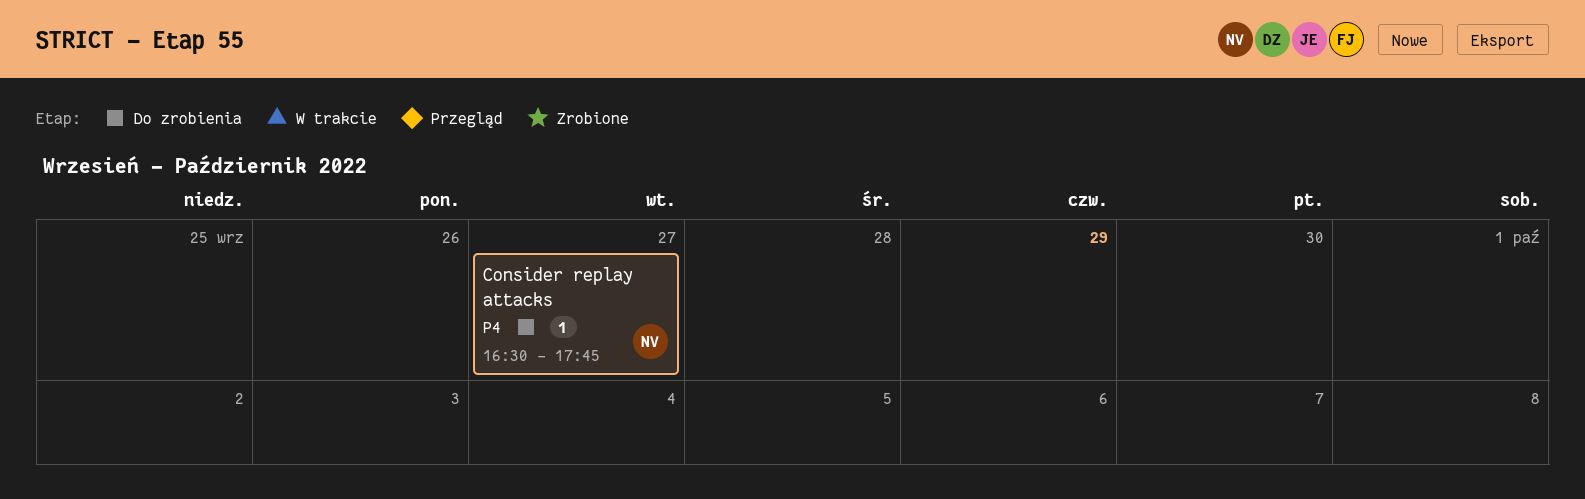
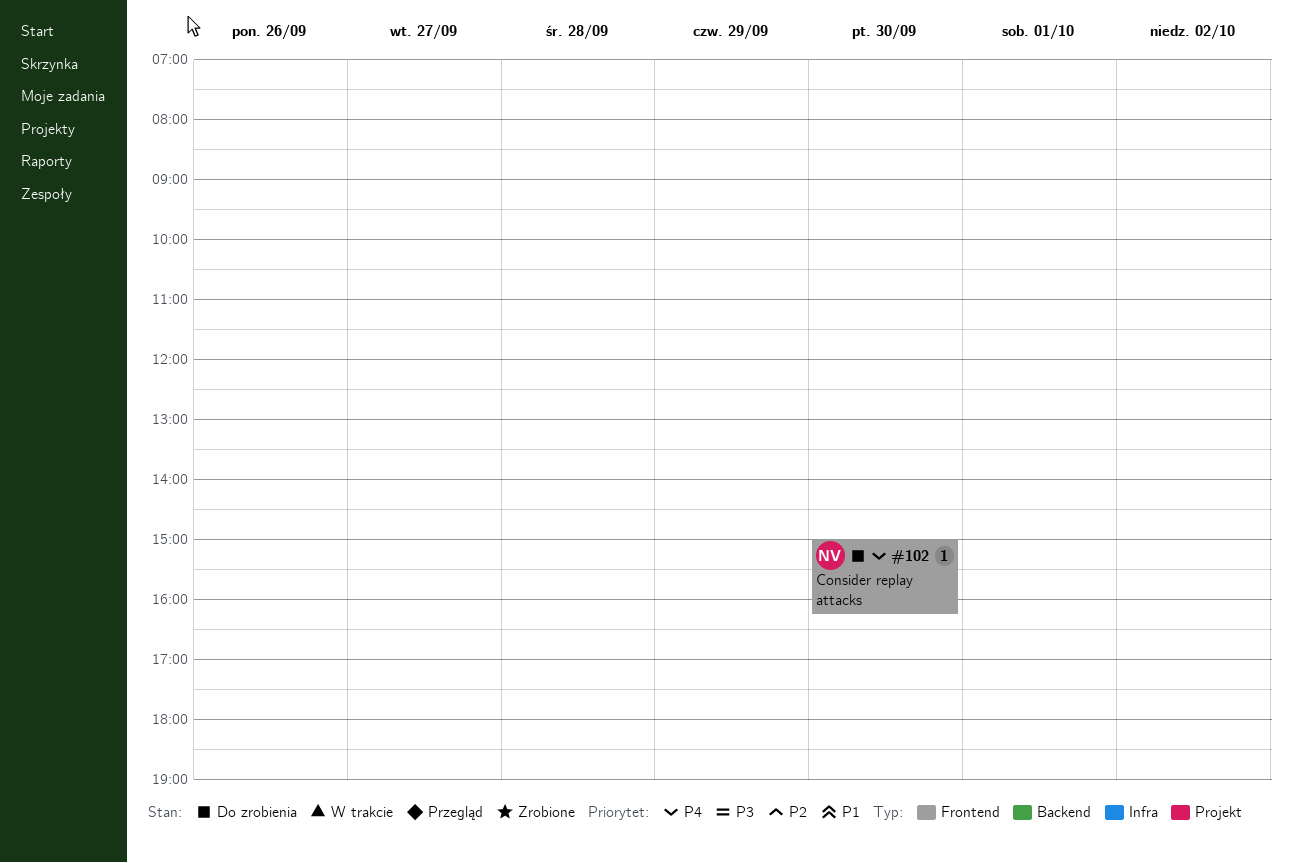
Consider replay attacks, day: Sep 27 -> Sep 30
Consider replay attacks, begins: 16:30 -> 15:00
Consider replay attacks, ends: 17:45 -> 16:15

